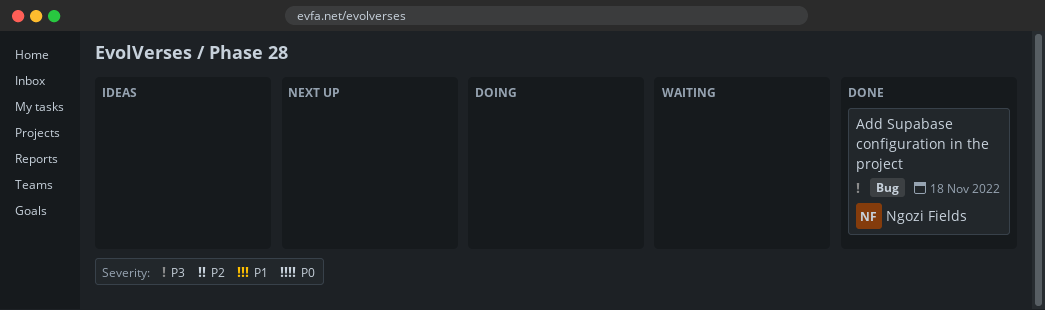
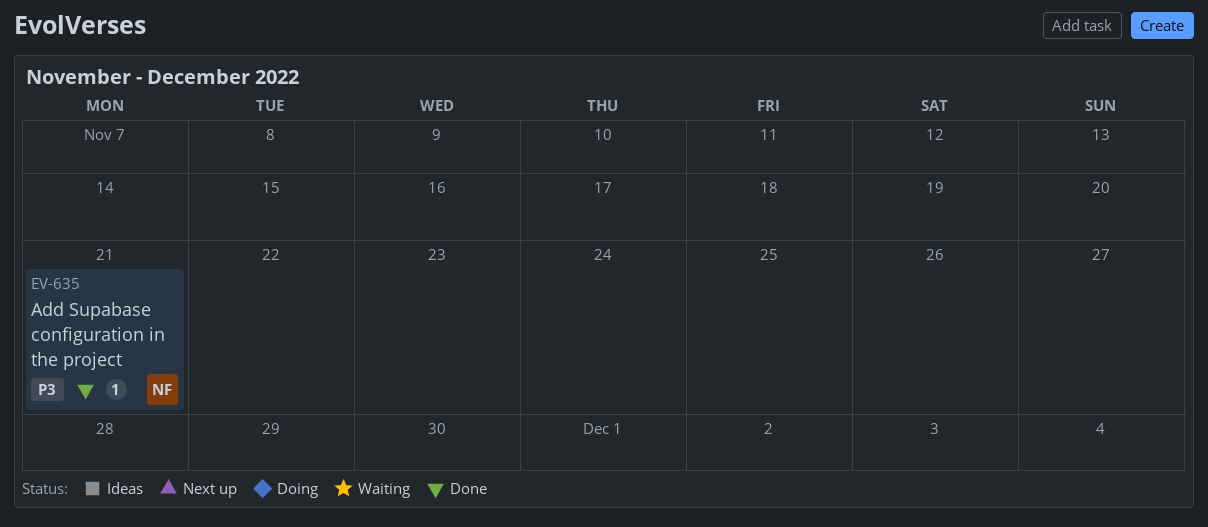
Add Supabase configuration in the project, due: Nov 18 -> Nov 21

